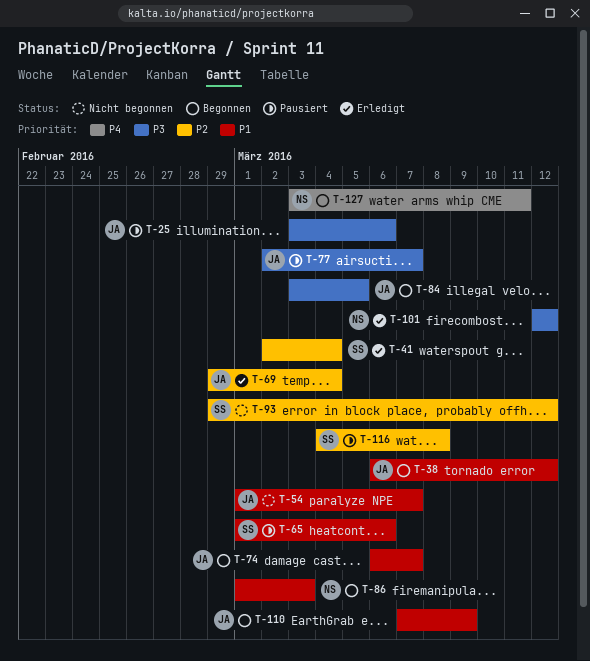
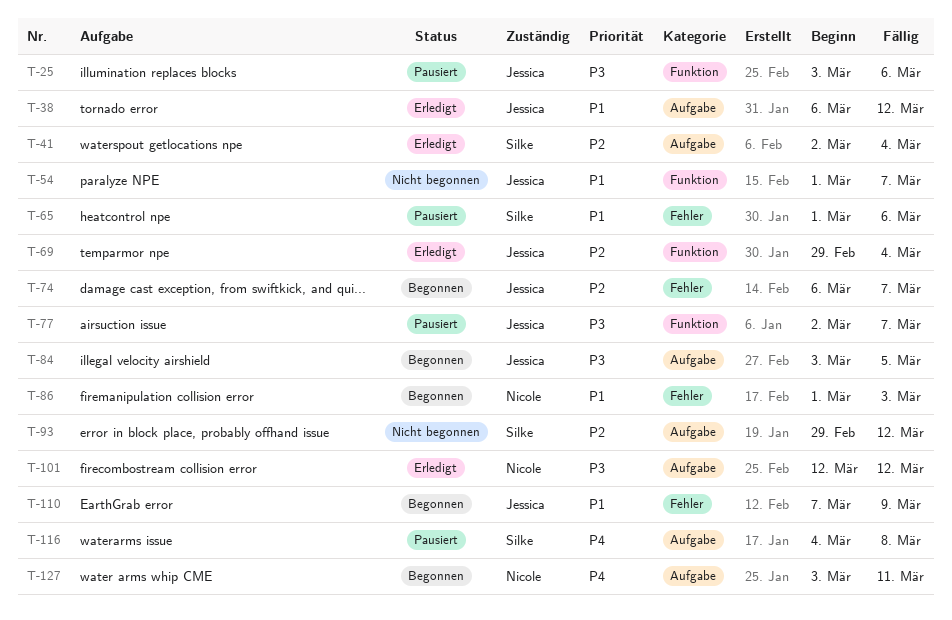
T-38, status: Begonnen -> Erledigt
T-74, priority: P1 -> P2
T-116, priority: P2 -> P4

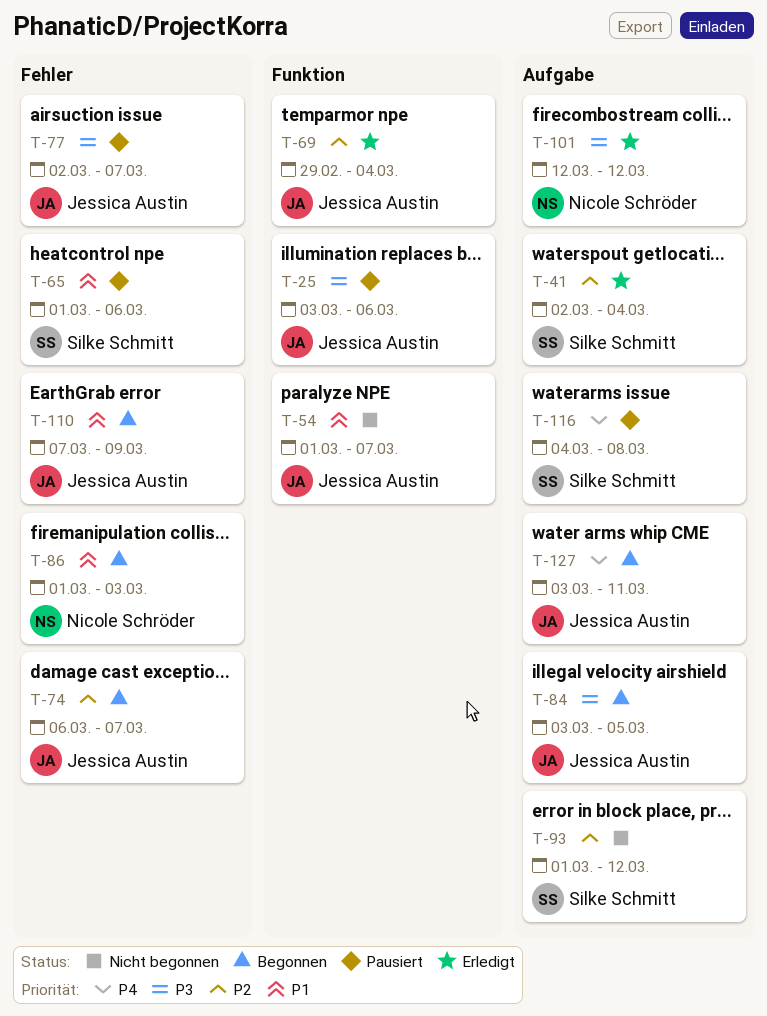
T-38: present -> none
T-77, label: Funktion -> Fehler
T-93, start: Feb 29 -> Mar 1
T-127, owner: Nicole Schröder -> Jessica Austin

